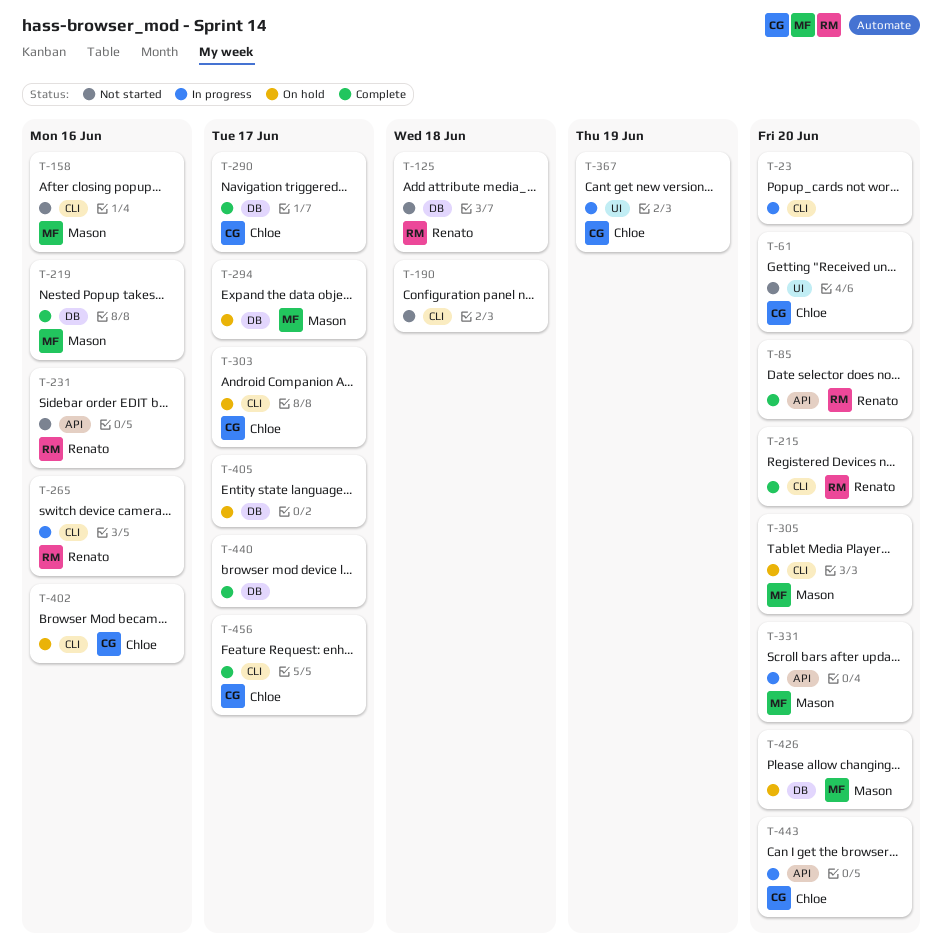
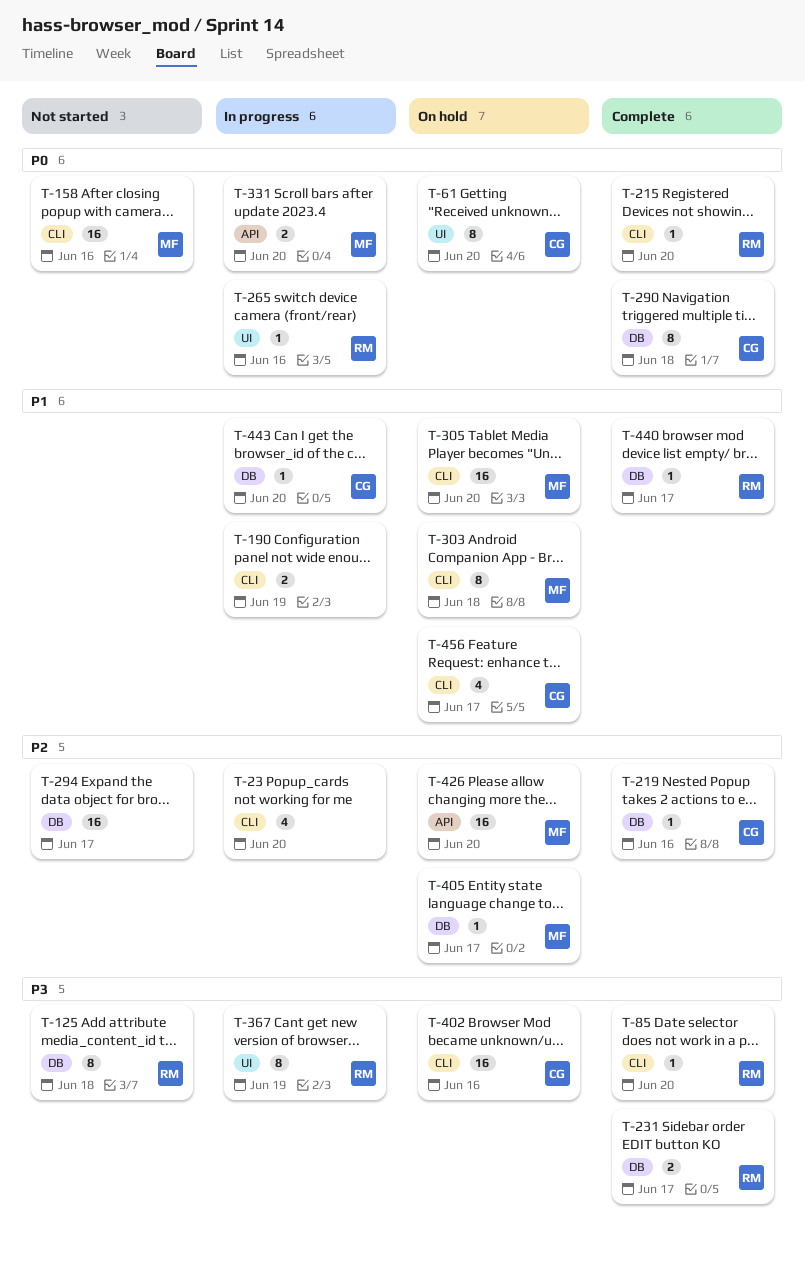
T-61, status: Not started -> On hold
T-85, label: API -> CLI
T-190, status: Not started -> In progress
T-190, due: Jun 18 -> Jun 19
T-219, owner: Mason -> Chloe
T-231, status: Not started -> Complete
T-231, label: API -> DB
T-231, due: Jun 16 -> Jun 17
T-265, label: CLI -> UI
T-290, due: Jun 17 -> Jun 18
T-294, status: On hold -> Not started
T-294, owner: Mason -> none
T-303, owner: Chloe -> Mason
T-303, due: Jun 17 -> Jun 18
T-367, owner: Chloe -> Renato
T-405, owner: none -> Mason
T-426, label: DB -> API
T-440, owner: none -> Renato
T-443, label: API -> DB
T-456, status: Complete -> On hold

